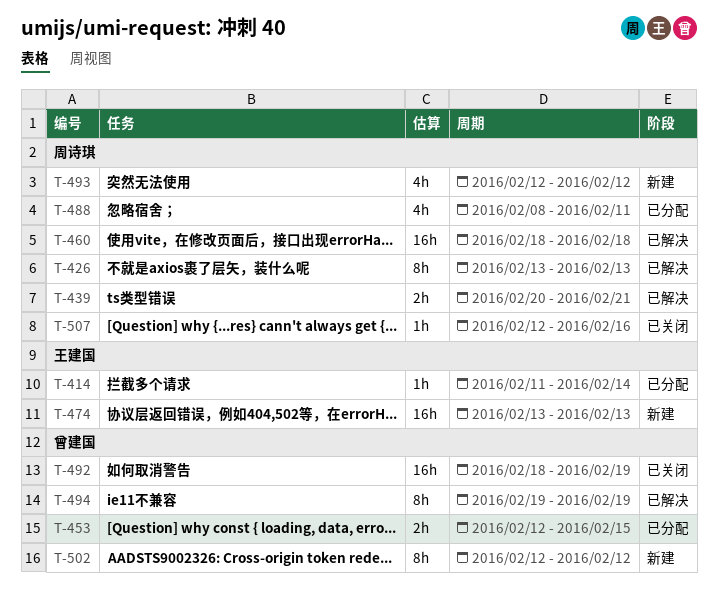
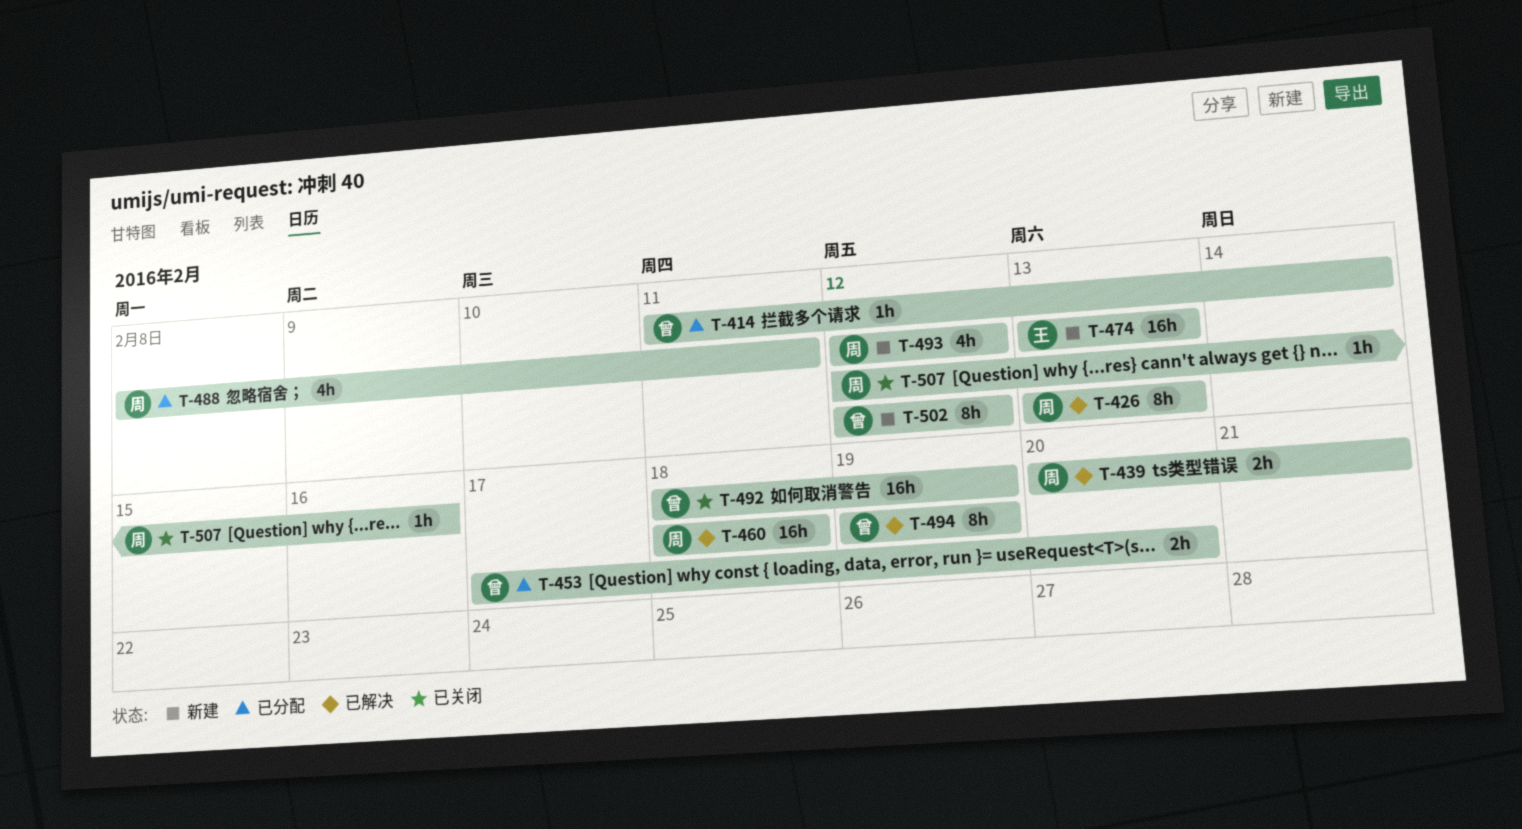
T-414, owner: 王建国 -> 曾建国
T-453, start: Feb 12 -> Feb 17
T-453, due: Feb 15 -> Feb 20

